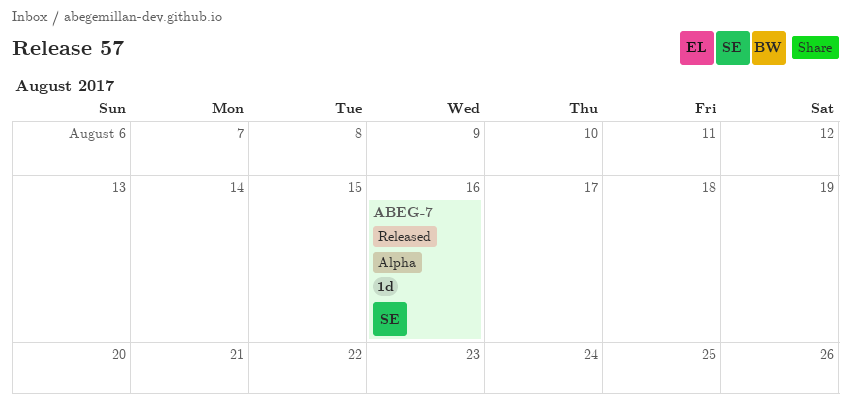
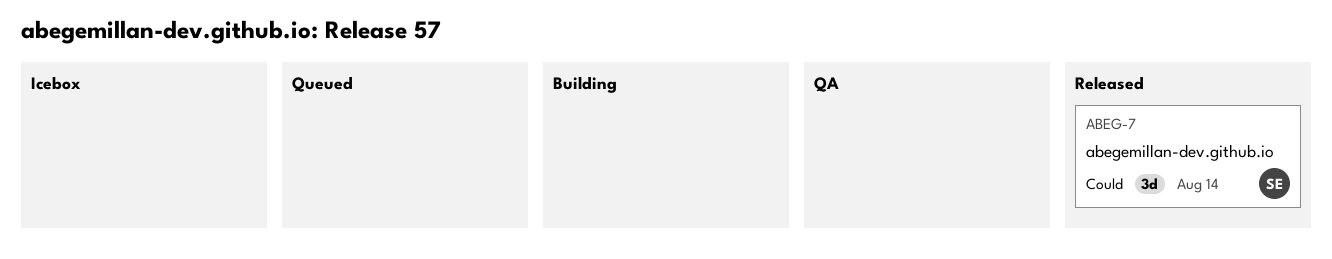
ABEG-7, estimate: 1d -> 3d
ABEG-7, due: Aug 16 -> Aug 14

